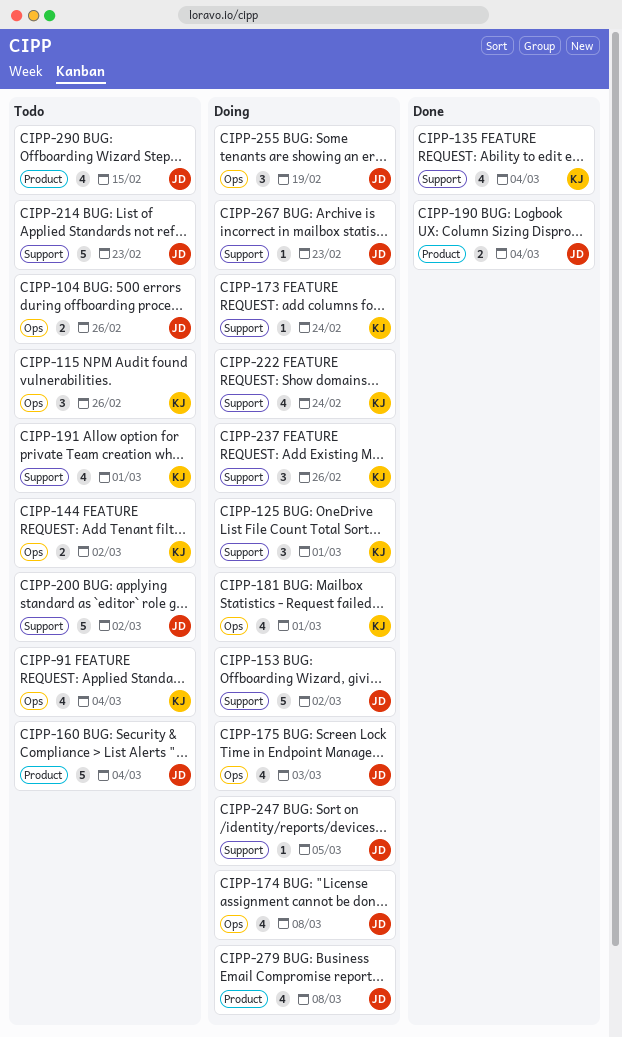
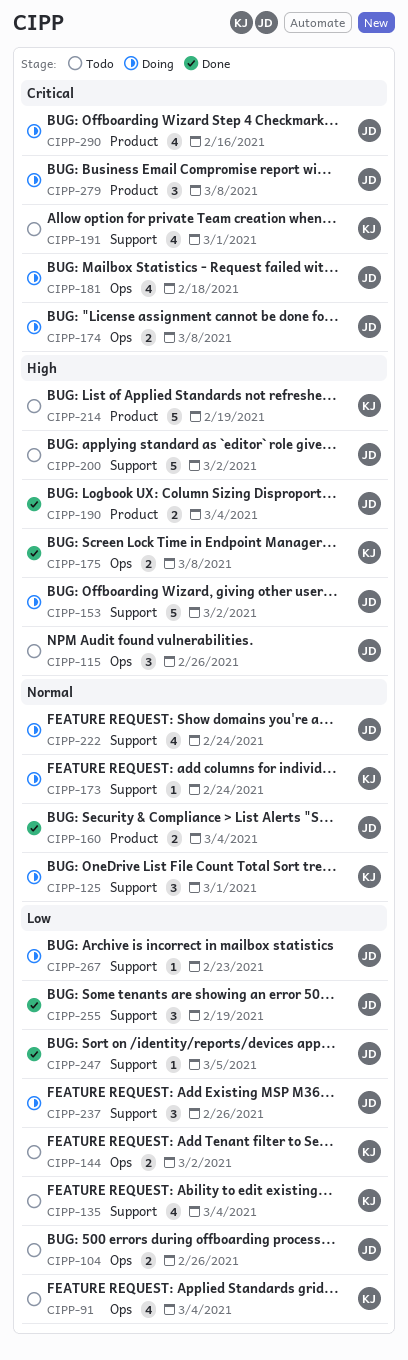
CIPP-115, owner: KJ -> JD
CIPP-135, status: Done -> Todo
CIPP-160, status: Todo -> Done
CIPP-160, estimate: 5 -> 2
CIPP-174, estimate: 4 -> 2
CIPP-175, status: Doing -> Done
CIPP-175, owner: JD -> KJ
CIPP-175, estimate: 4 -> 2
CIPP-175, due: Mar 3 -> Mar 8
CIPP-181, owner: KJ -> JD
CIPP-181, due: Mar 1 -> Feb 18
CIPP-214, owner: JD -> KJ
CIPP-214, label: Support -> Product
CIPP-214, due: Feb 23 -> Feb 19
CIPP-222, owner: KJ -> JD
CIPP-237, owner: KJ -> JD
CIPP-247, status: Doing -> Done
CIPP-255, status: Doing -> Done
CIPP-255, label: Ops -> Support
CIPP-279, estimate: 4 -> 3
CIPP-290, status: Todo -> Doing
CIPP-290, due: Feb 15 -> Feb 16

